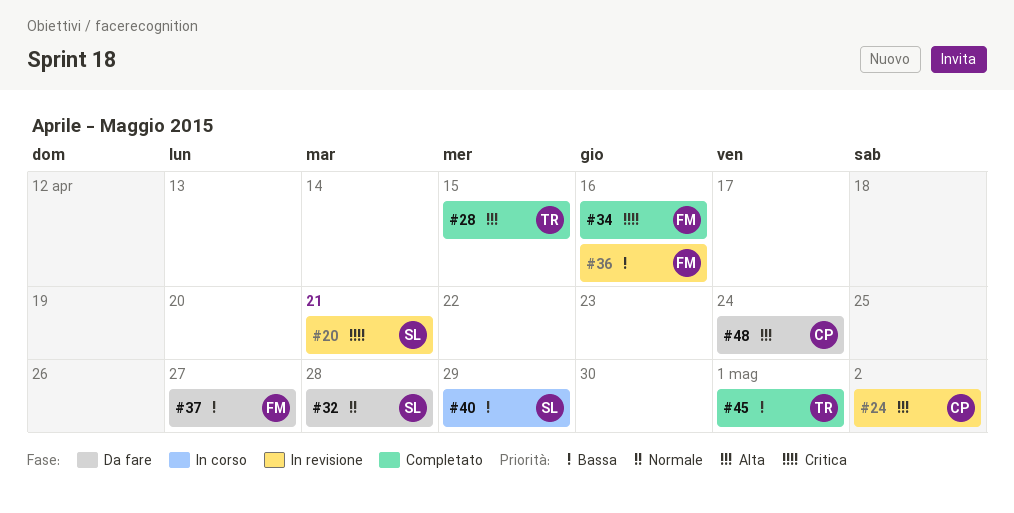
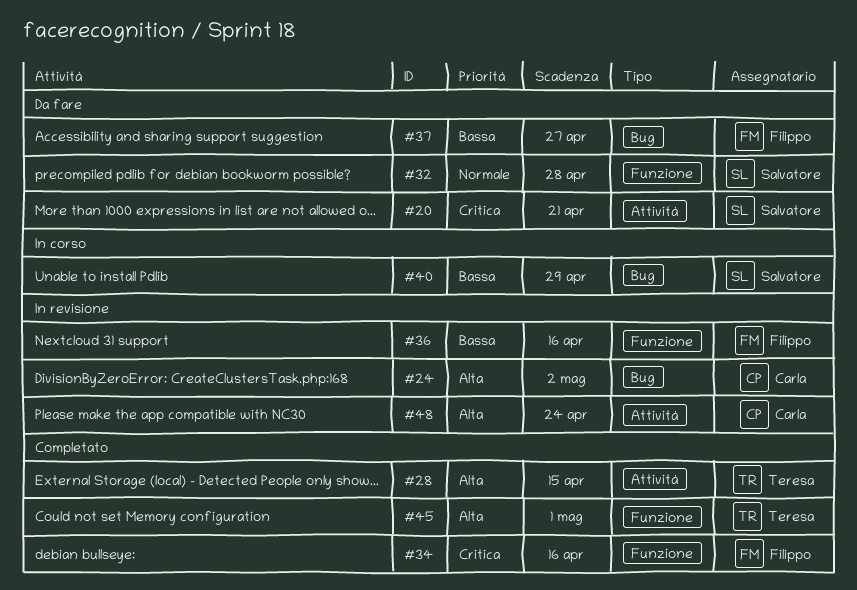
#20, status: In revisione -> Da fare
#45, priority: Bassa -> Alta
#48, status: Da fare -> In revisione

